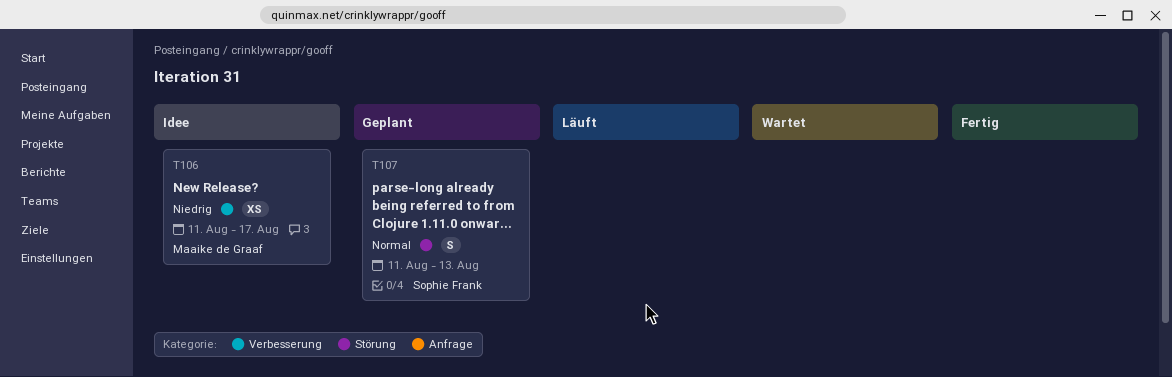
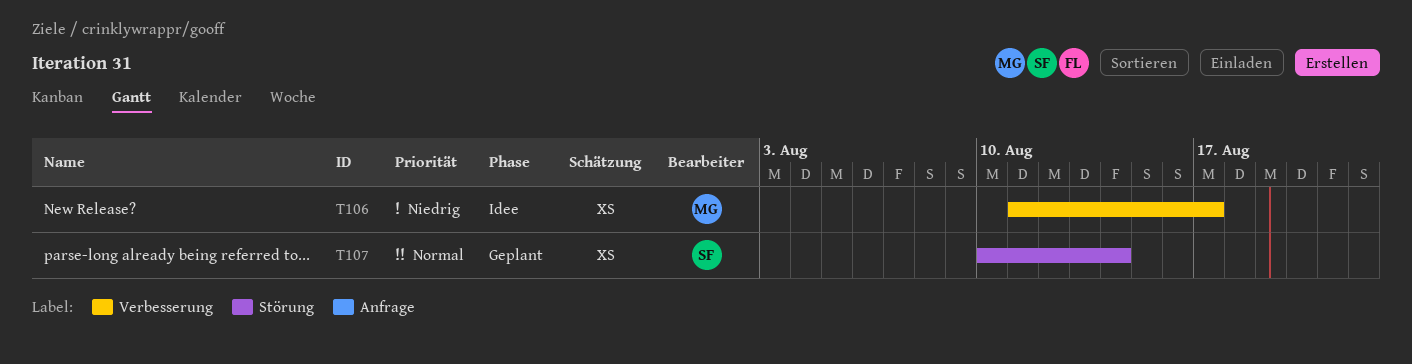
T107, estimate: S -> XS
T107, start: Aug 11 -> Aug 10
T107, due: Aug 13 -> Aug 14

